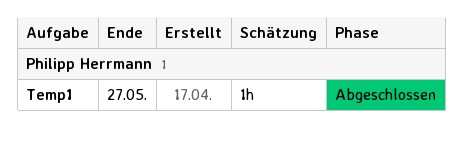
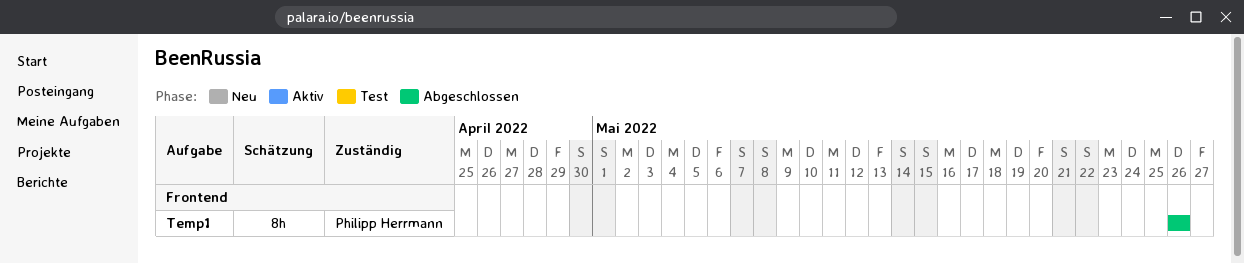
Temp1, estimate: 1h -> 8h
Temp1, due: May 27 -> May 26

